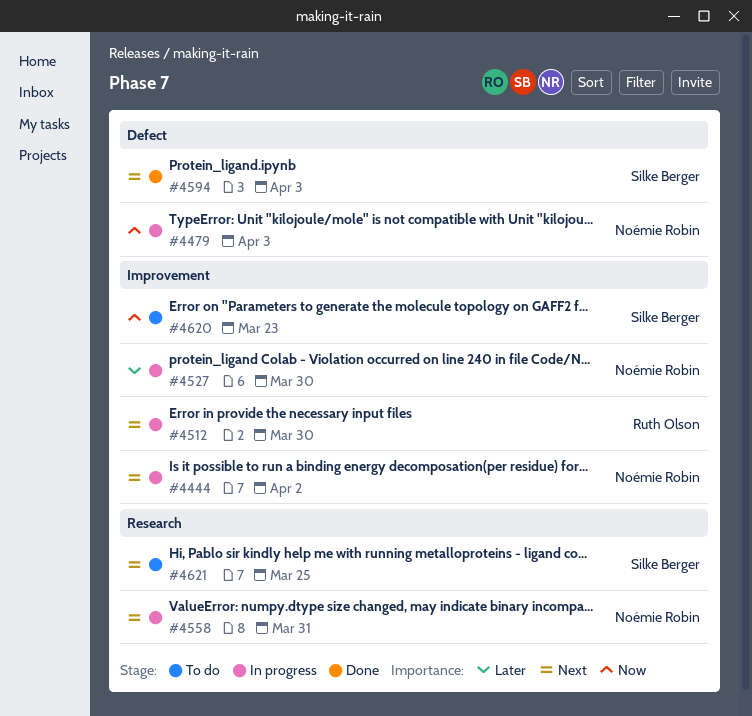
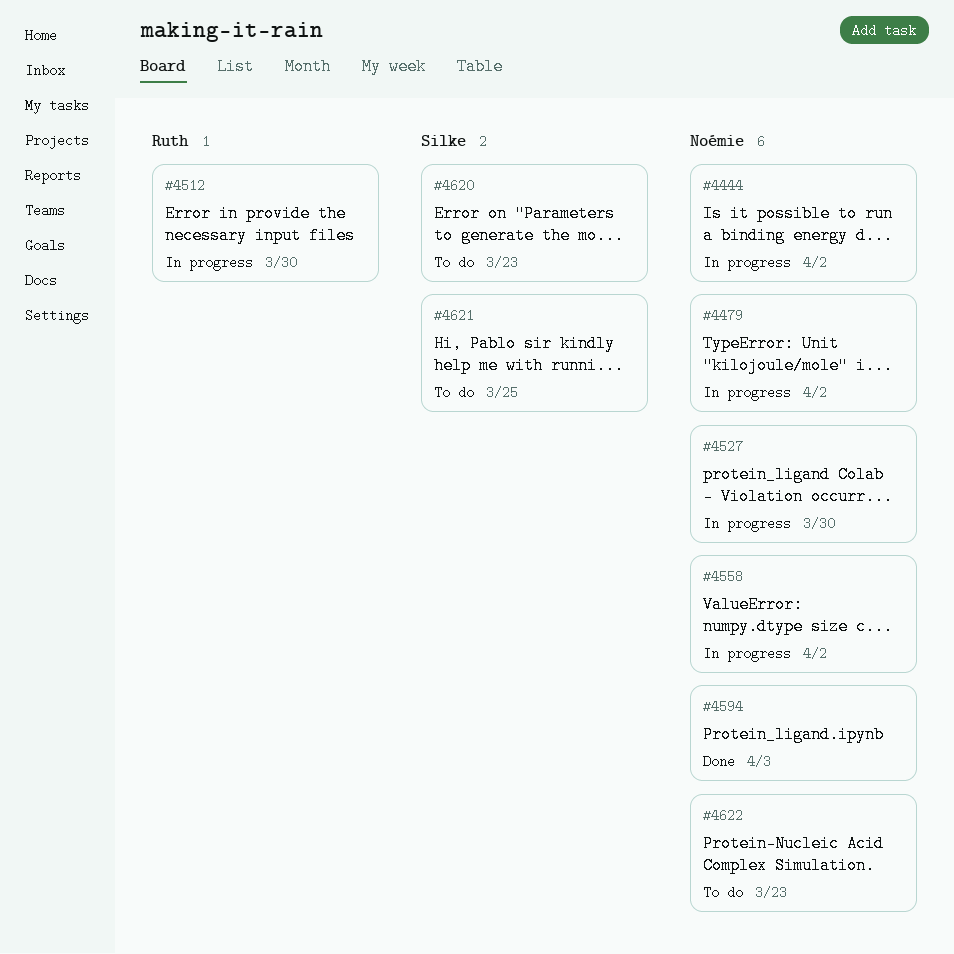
#4479, due: Apr 3 -> Apr 2
#4558, due: Mar 31 -> Apr 2
#4594, owner: Silke Berger -> Noémie Robin
#4622: none -> present

